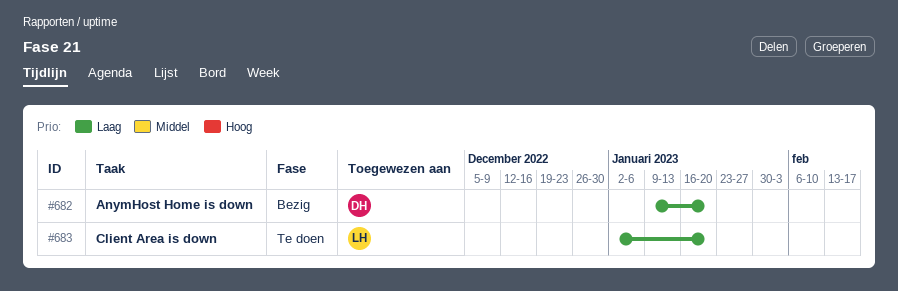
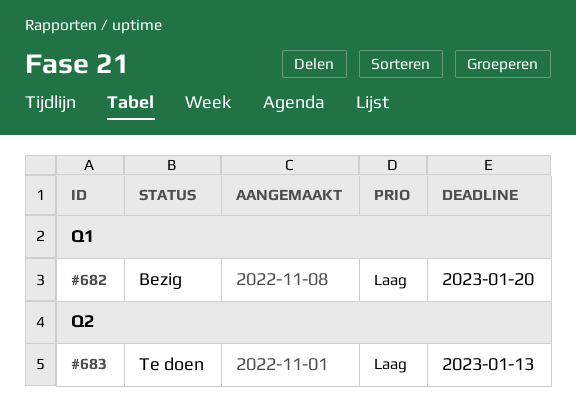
#683, due: Jan 20 -> Jan 13

